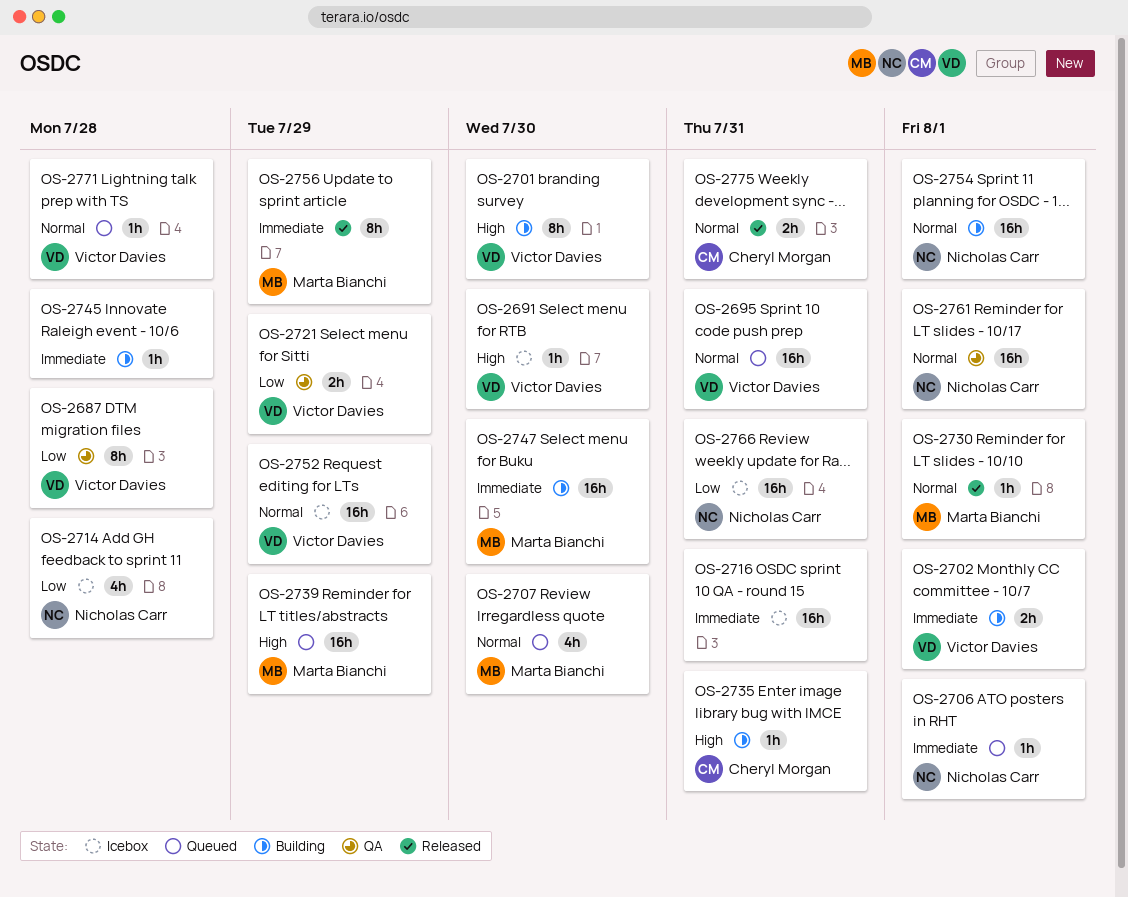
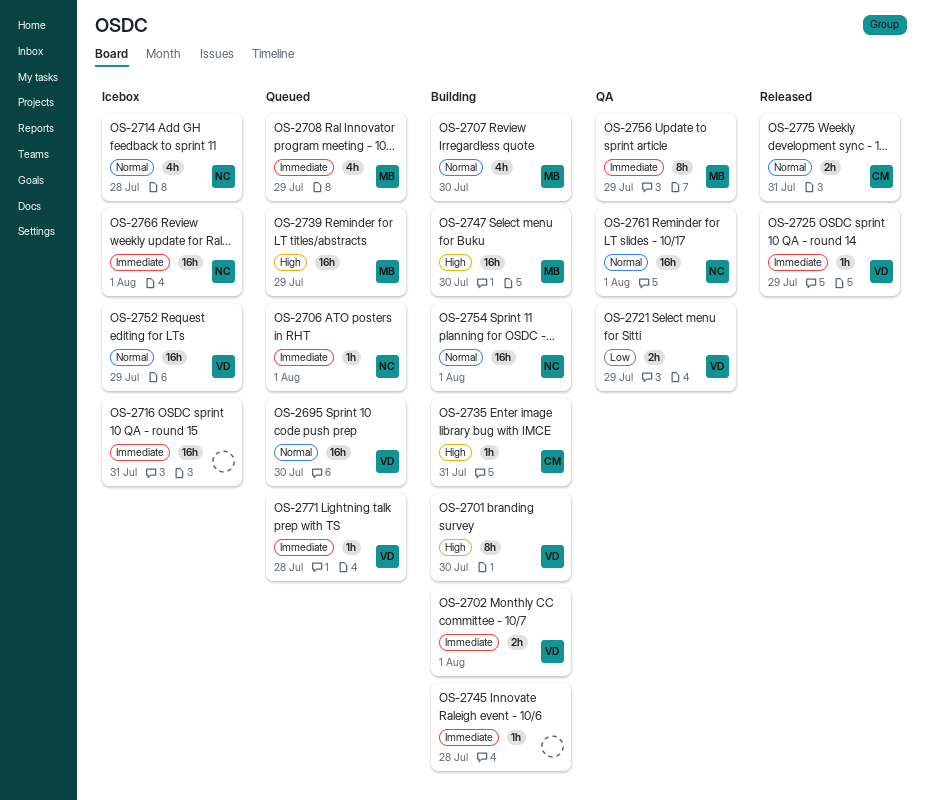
OS-2687: present -> none
OS-2691: present -> none
OS-2695, due: Jul 31 -> Jul 30
OS-2707, status: Queued -> Building
OS-2708: none -> present
OS-2714, priority: Low -> Normal
OS-2725: none -> present
OS-2730: present -> none
OS-2747, priority: Immediate -> High
OS-2756, status: Released -> QA
OS-2766, priority: Low -> Immediate
OS-2766, due: Jul 31 -> Aug 1
OS-2771, priority: Normal -> Immediate

